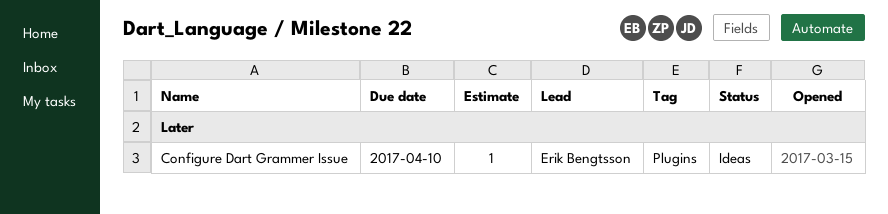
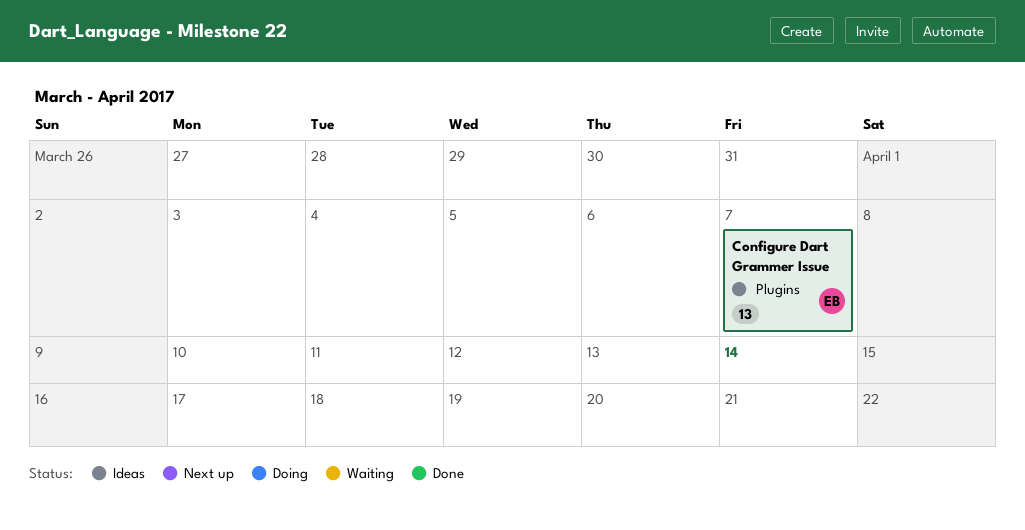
Configure Dart Grammer Issue, estimate: 1 -> 13
Configure Dart Grammer Issue, due: Apr 10 -> Apr 7

